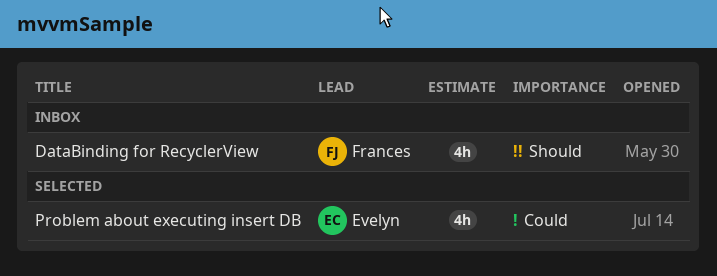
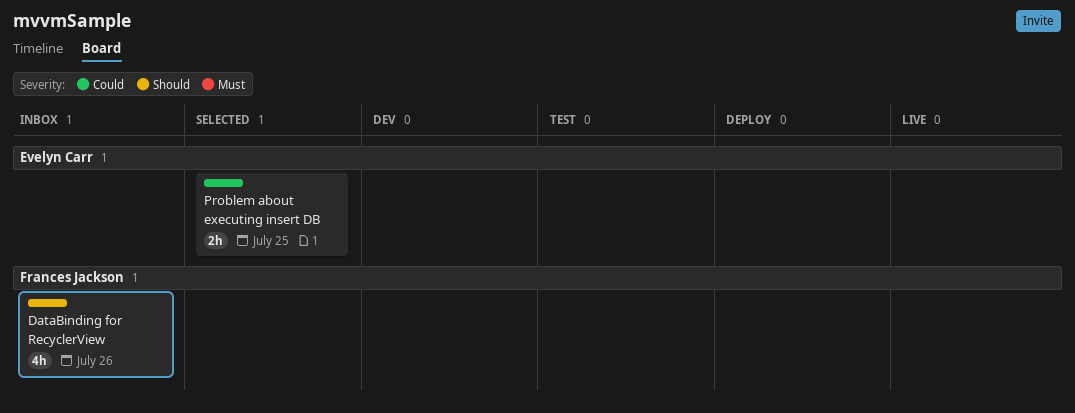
Problem about executing insert DB, estimate: 4h -> 2h

